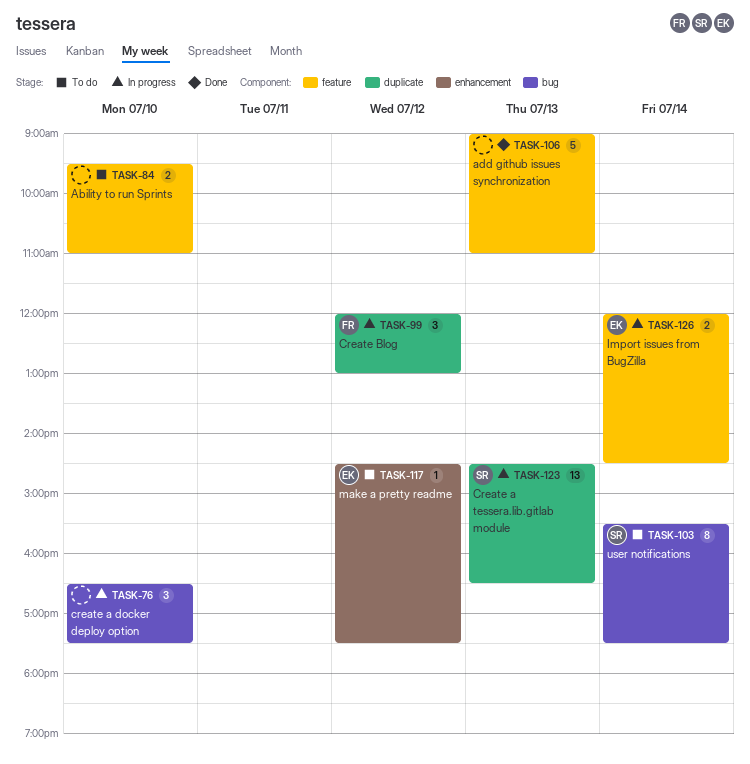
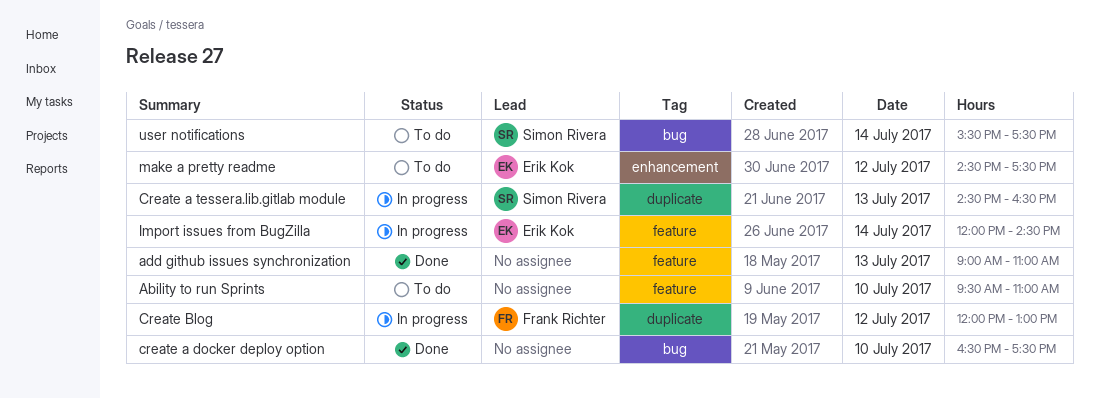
create a docker deploy option, status: In progress -> Done

